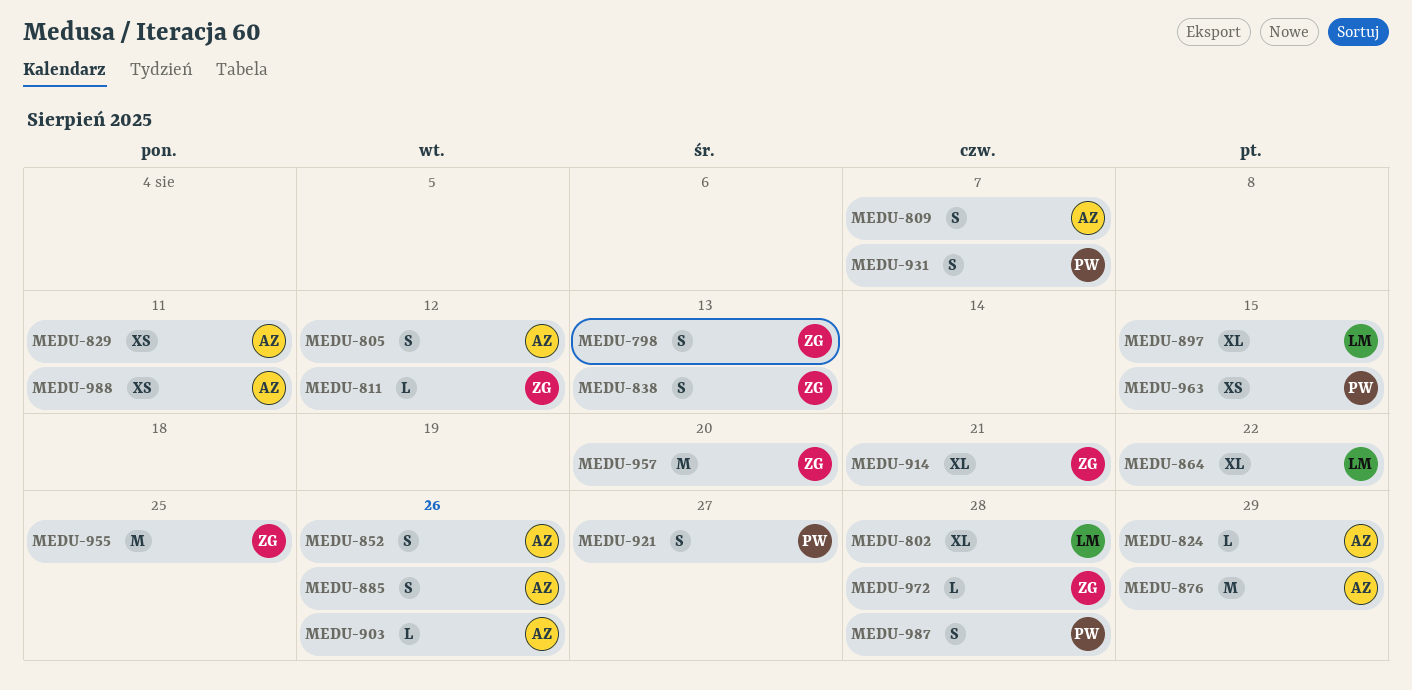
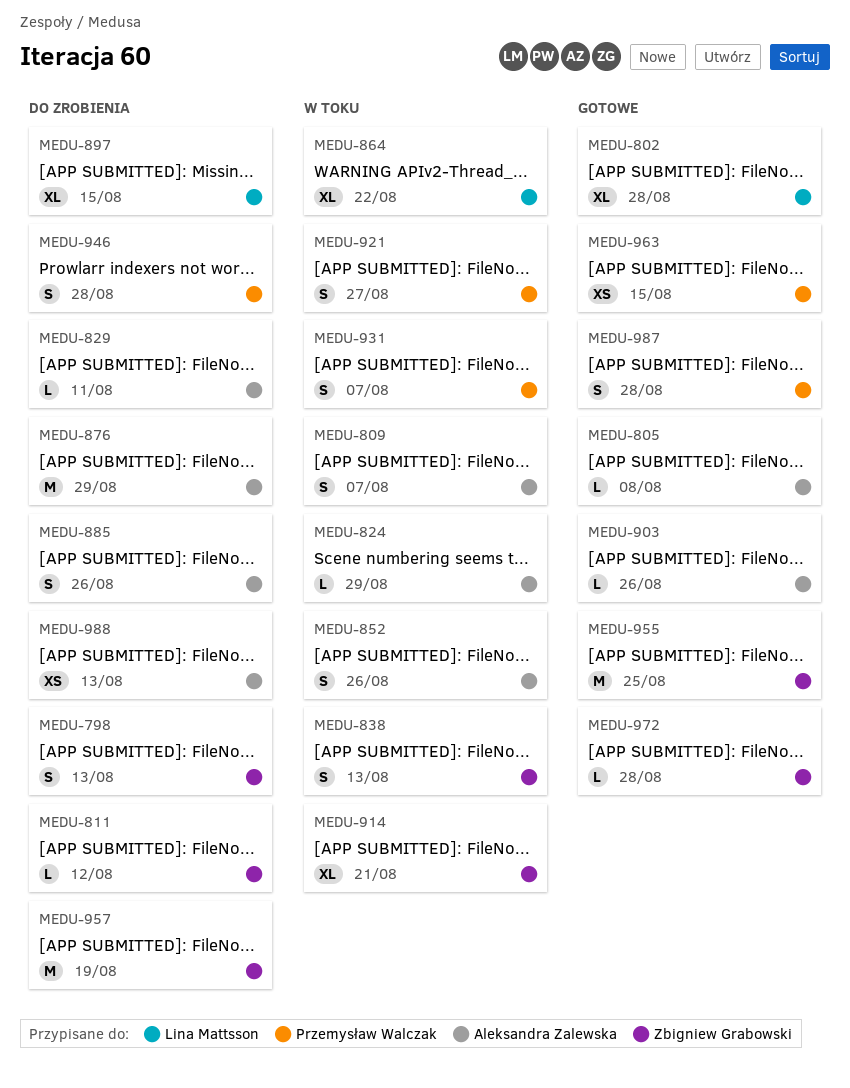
MEDU-805, estimate: S -> L
MEDU-805, due: Aug 12 -> Aug 8
MEDU-829, estimate: XS -> L
MEDU-946: none -> present
MEDU-957, due: Aug 20 -> Aug 19
MEDU-988, due: Aug 11 -> Aug 13

